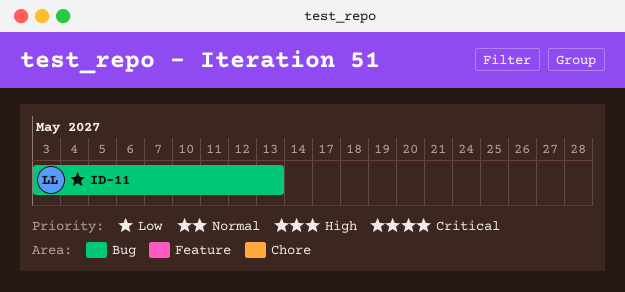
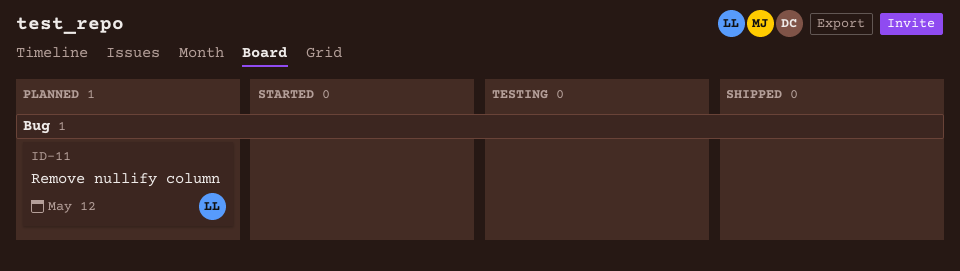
ID-11, due: May 13 -> May 12

